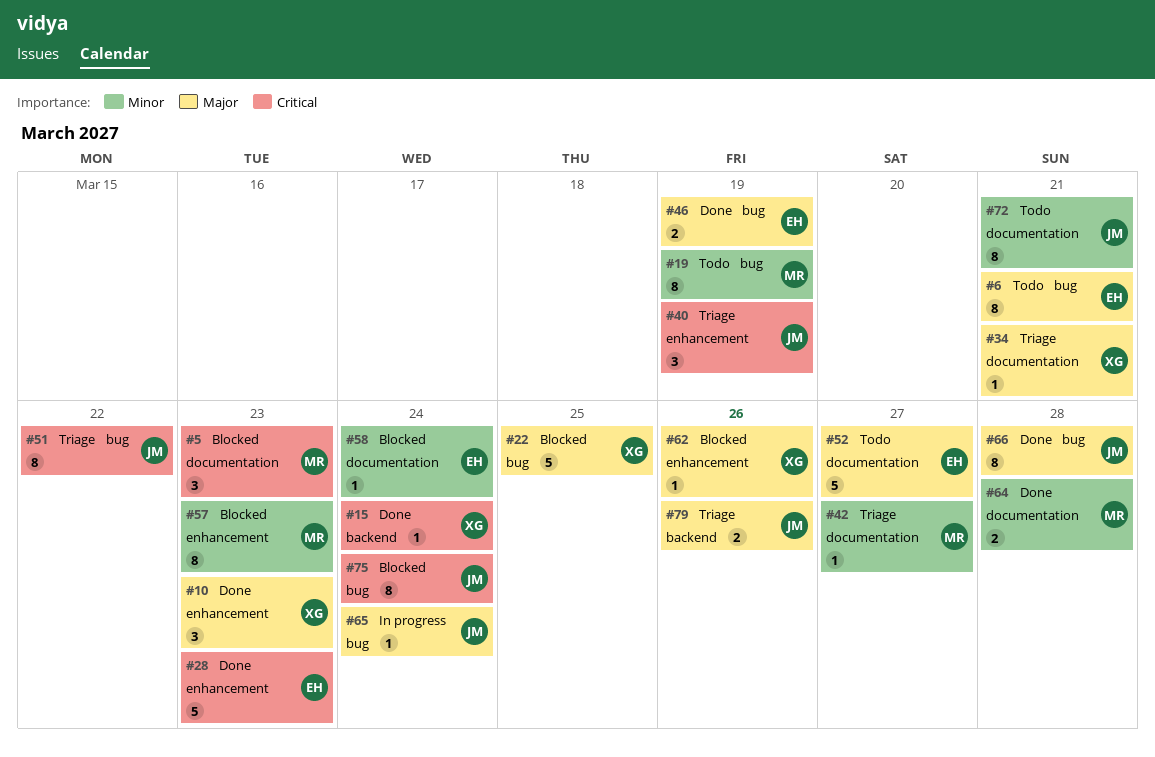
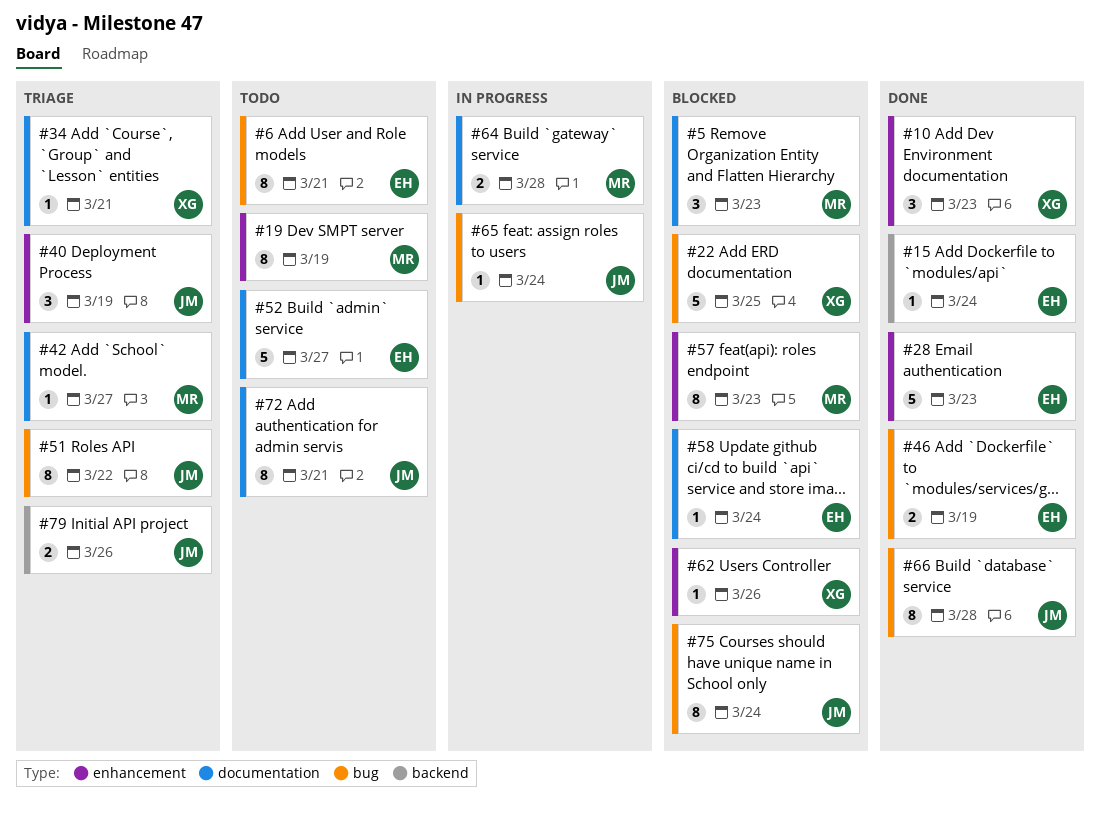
#15, owner: XG -> EH
#19, label: bug -> enhancement
#64, status: Done -> In progress

